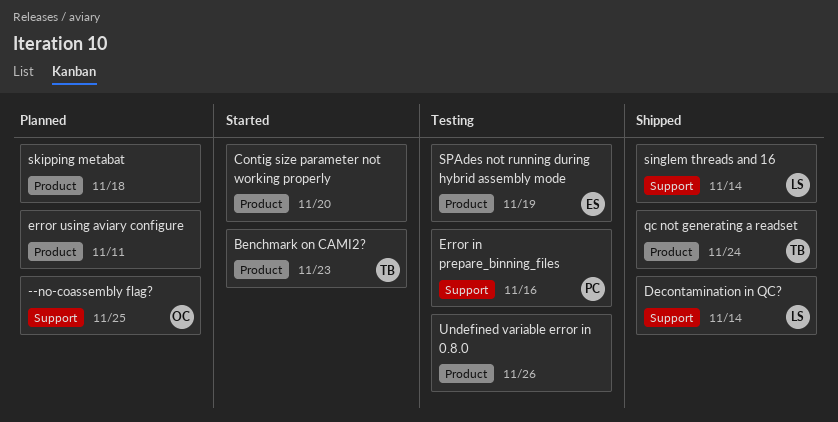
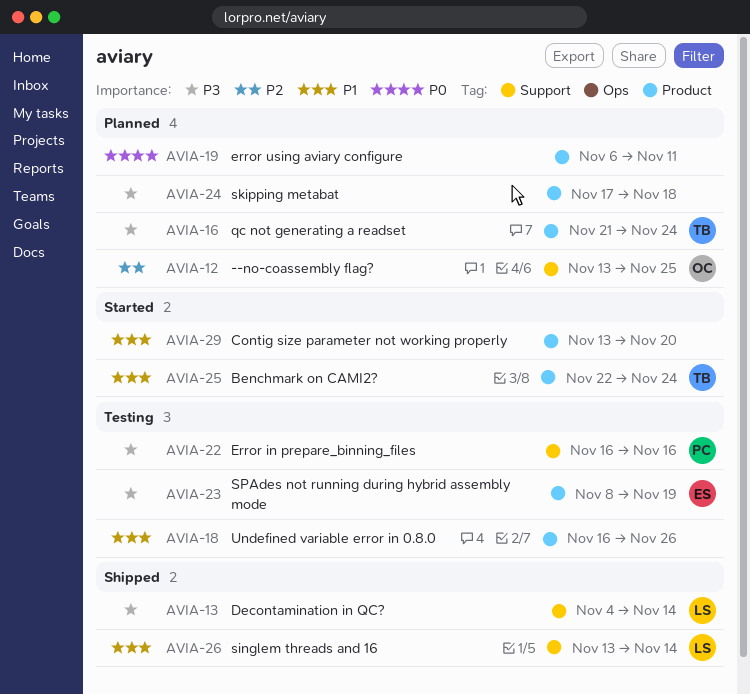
Benchmark on CAMI2?, due: Nov 23 -> Nov 24
qc not generating a readset, status: Shipped -> Planned

